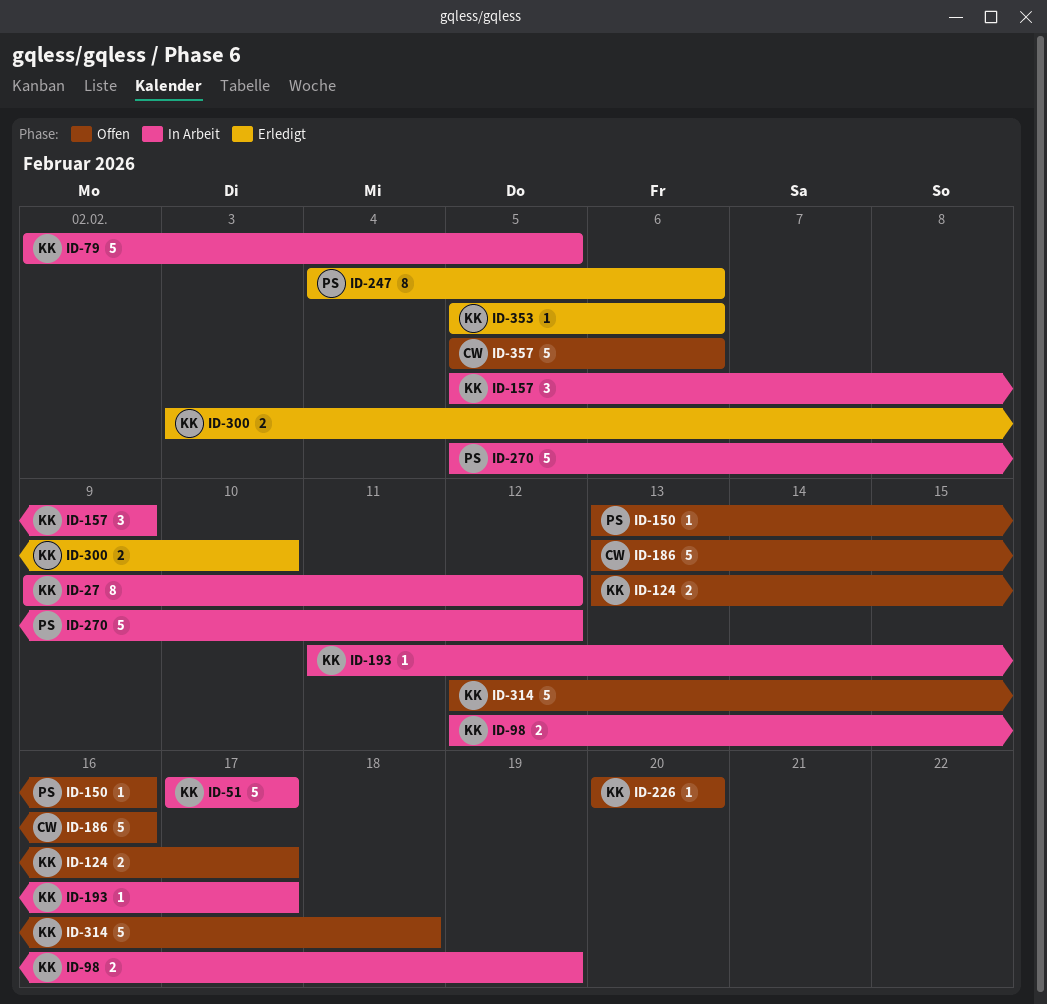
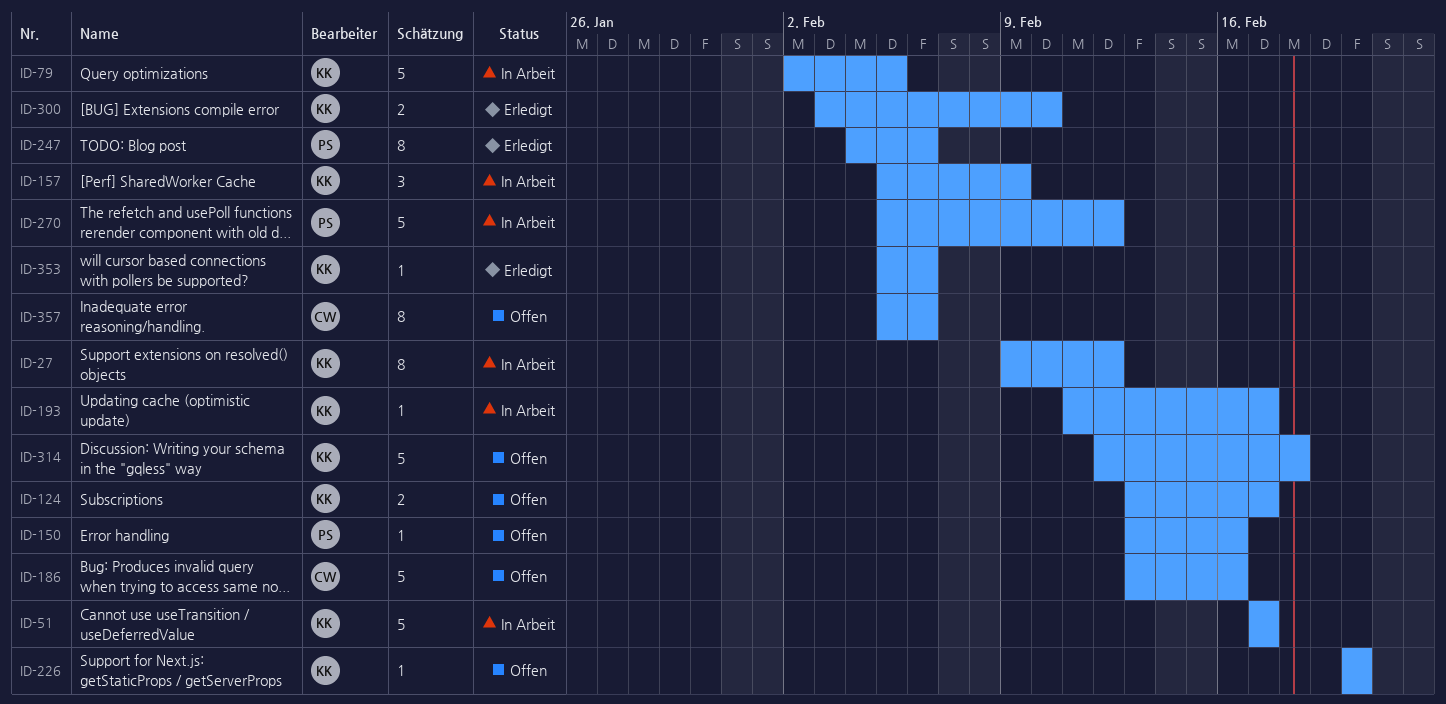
ID-98: present -> none
ID-357, estimate: 5 -> 8

